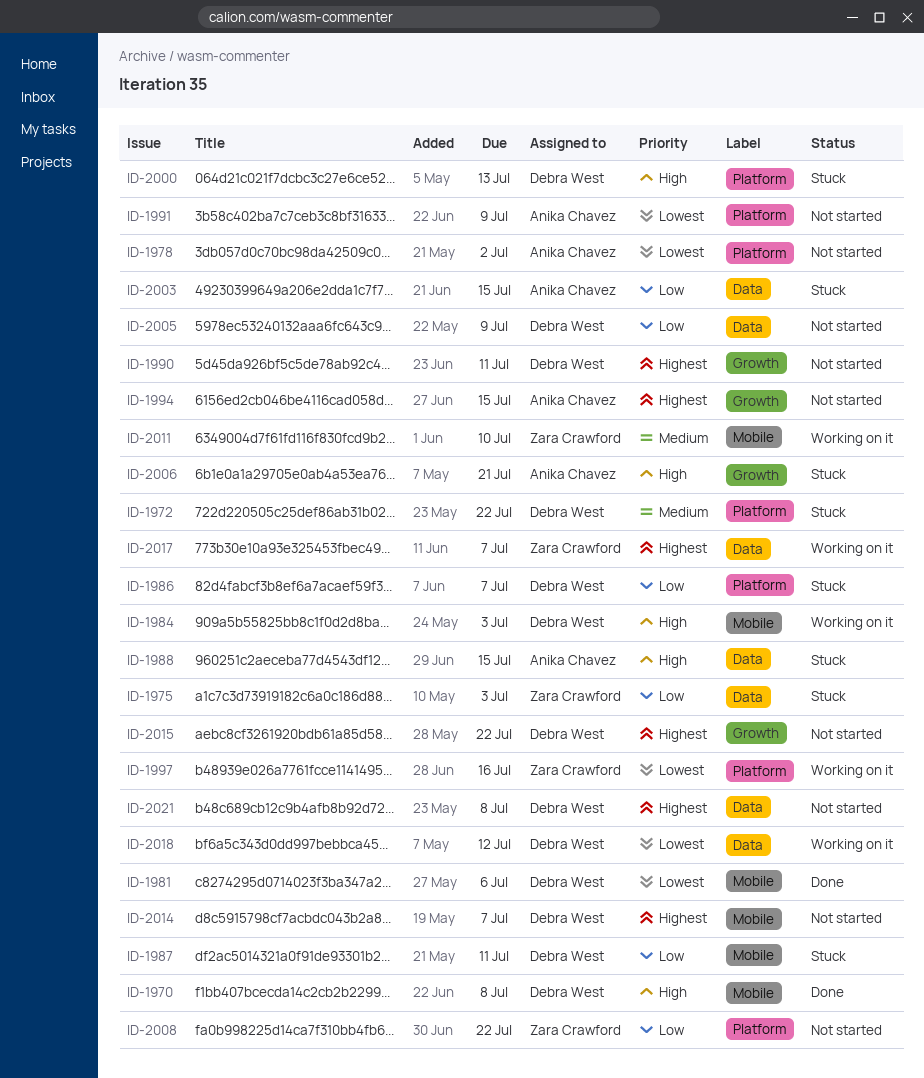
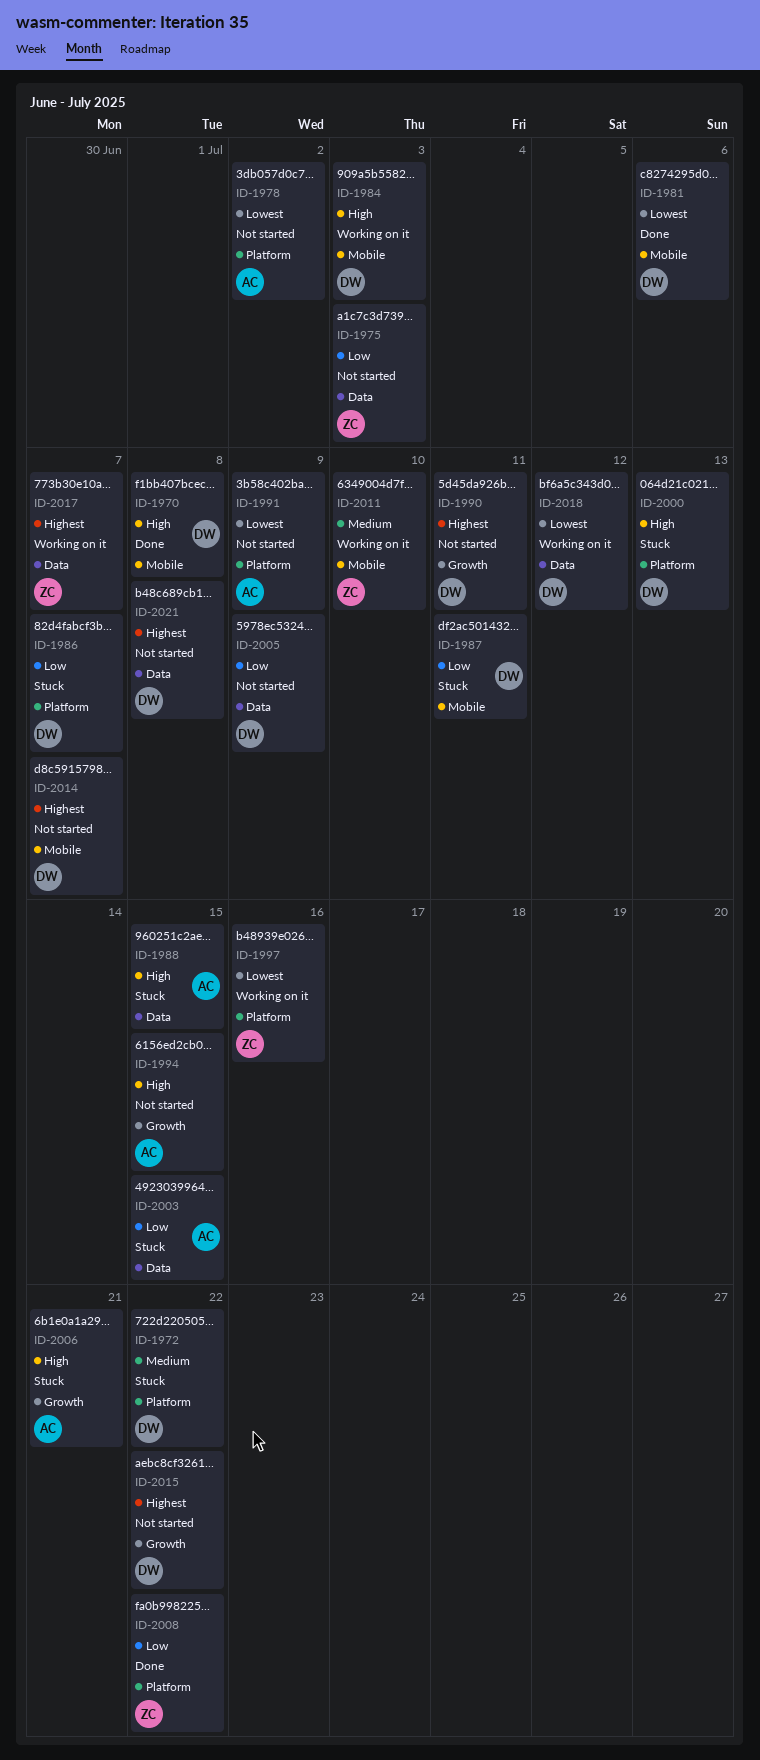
ID-1975, status: Stuck -> Not started
ID-1994, priority: Highest -> High
ID-2008, status: Not started -> Done

